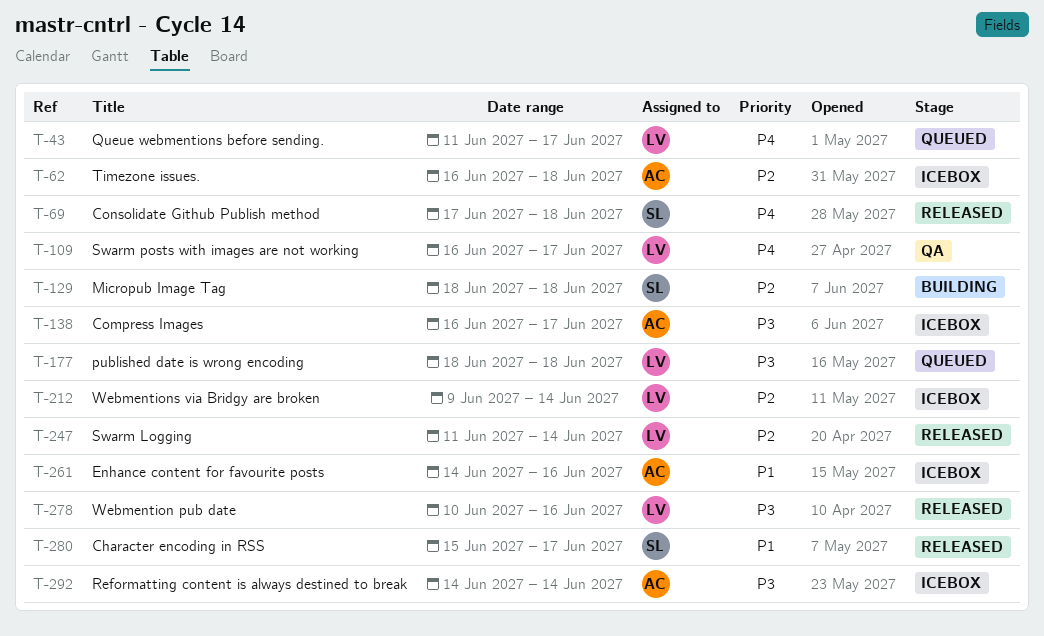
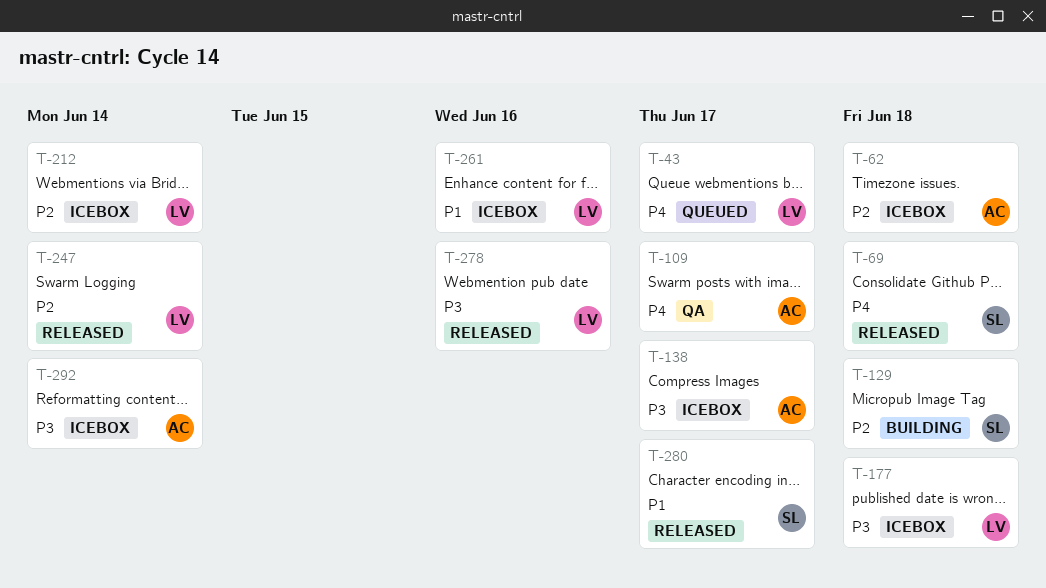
T-109, owner: LV -> AC
T-177, status: Queued -> Icebox
T-261, owner: AC -> LV

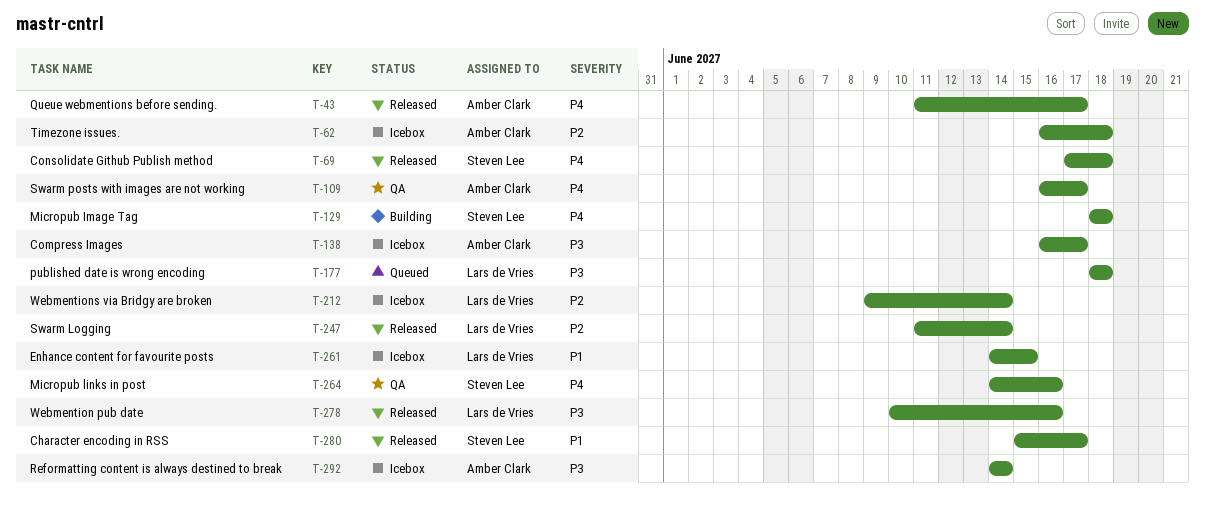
T-43, status: Queued -> Released
T-43, owner: Lars de Vries -> Amber Clark
T-129, priority: P2 -> P4
T-177, status: Icebox -> Queued
T-261, due: Jun 16 -> Jun 15
T-264: none -> present

